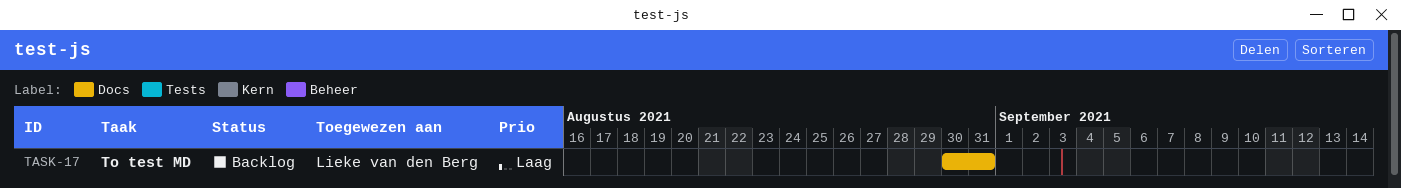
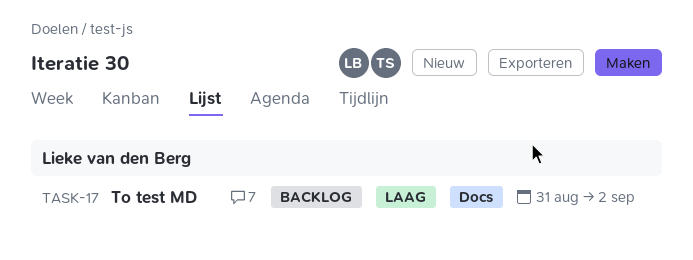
TASK-17, start: Aug 30 -> Aug 31
TASK-17, due: Aug 31 -> Sep 2

